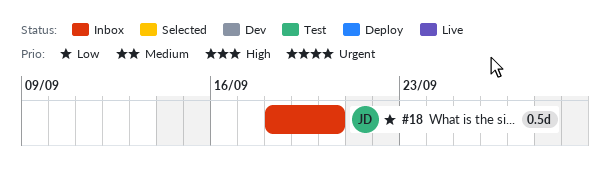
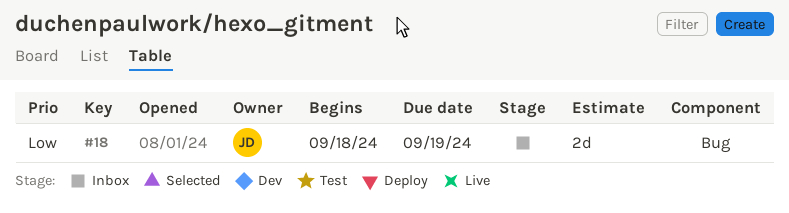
#18, estimate: 0.5d -> 2d
#18, due: Sep 20 -> Sep 19

